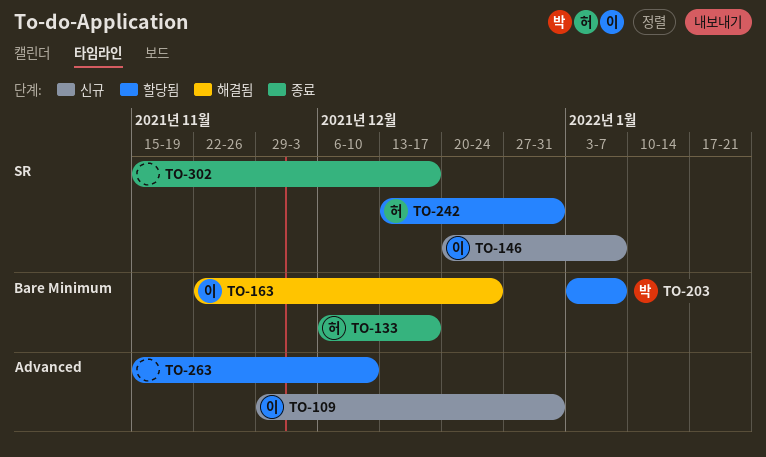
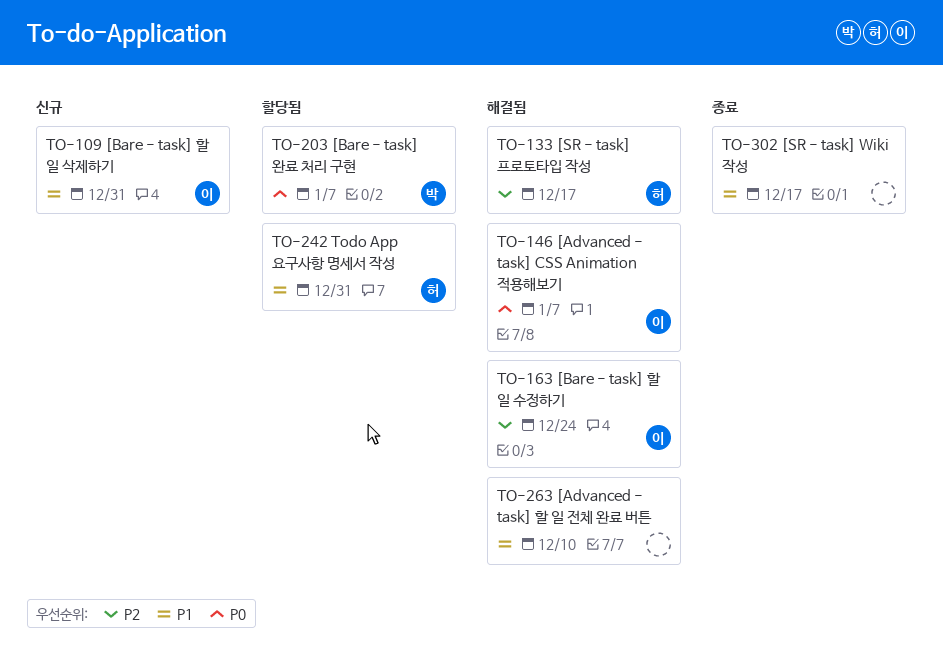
TO-133, status: 종료 -> 해결됨
TO-146, status: 신규 -> 해결됨
TO-263, status: 할당됨 -> 해결됨

